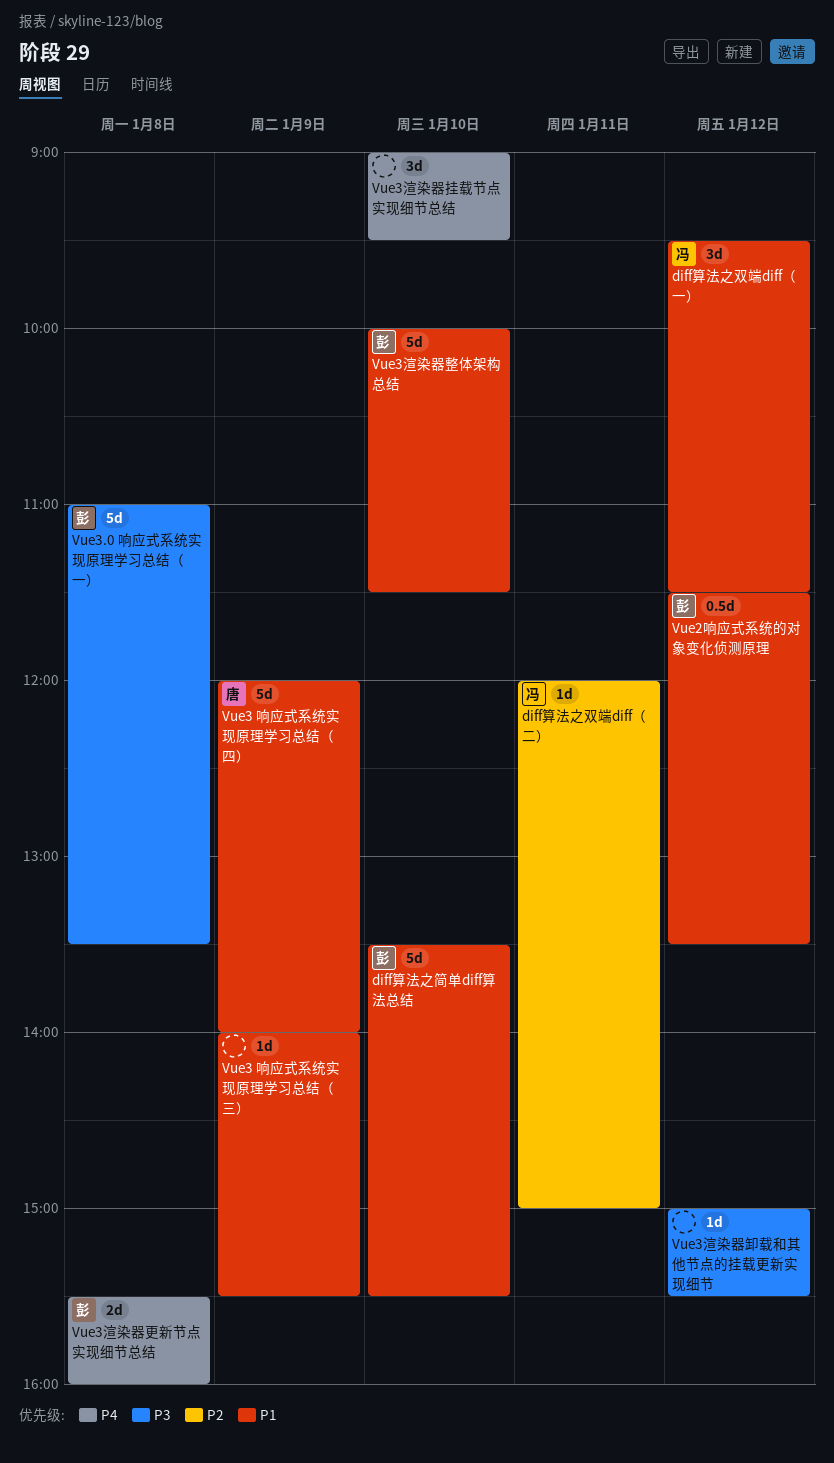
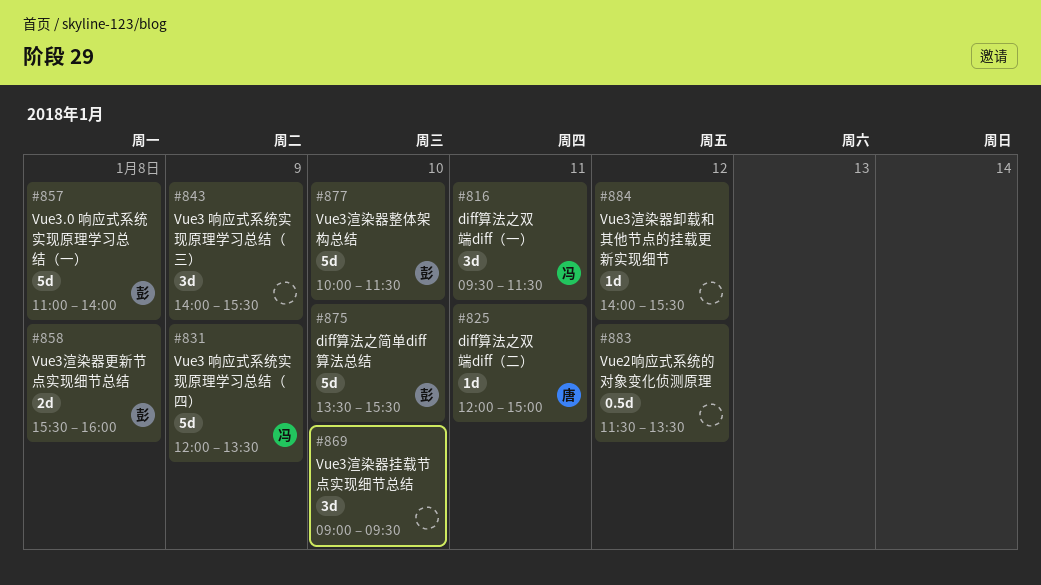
diff算法之双端diff（一）, day: Jan 12 -> Jan 11
diff算法之双端diff（二）, owner: 冯 -> 唐
Vue2响应式系统的对象变化侦测原理, owner: 彭 -> none
Vue3 响应式系统实现原理学习总结（三）, estimate: 1d -> 3d
Vue3 响应式系统实现原理学习总结（四）, owner: 唐 -> 冯
Vue3 响应式系统实现原理学习总结（四）, ends: 14:00 -> 13:30
Vue3.0 响应式系统实现原理学习总结（一）, ends: 13:30 -> 14:00
Vue3渲染器卸载和其他节点的挂载更新实现细节, begins: 15:00 -> 14:00

